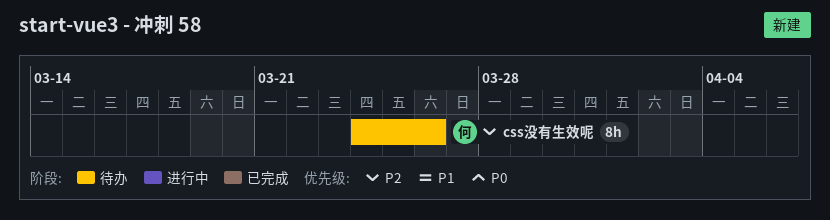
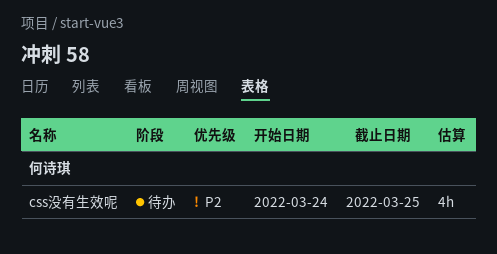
css没有生效呢, estimate: 8h -> 4h
css没有生效呢, due: Mar 26 -> Mar 25

